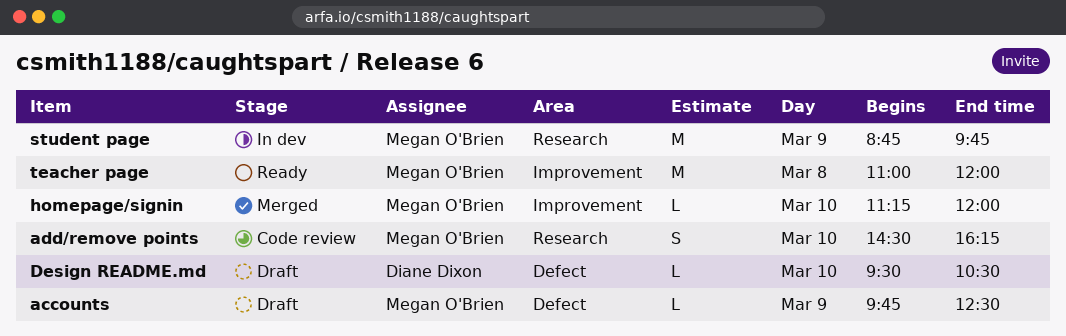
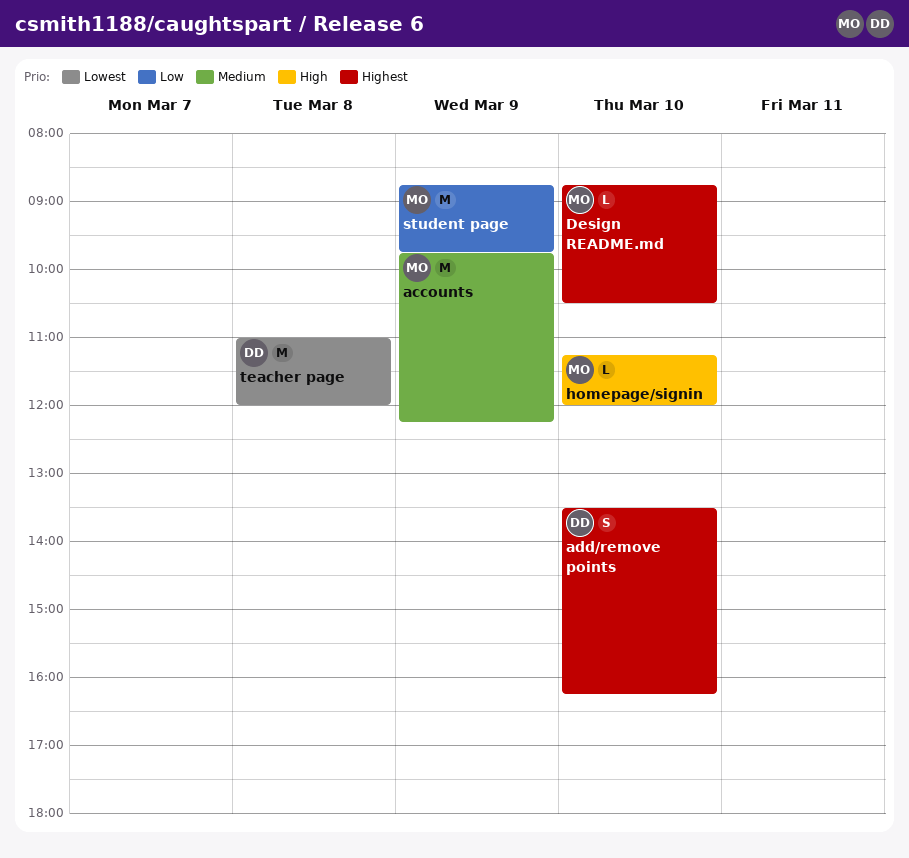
accounts, estimate: L -> M
accounts, ends: 12:30 -> 12:15
add/remove points, owner: Megan O'Brien -> Diane Dixon
add/remove points, begins: 14:30 -> 13:30
Design README.md, owner: Diane Dixon -> Megan O'Brien
Design README.md, begins: 09:30 -> 08:45
teacher page, owner: Megan O'Brien -> Diane Dixon

